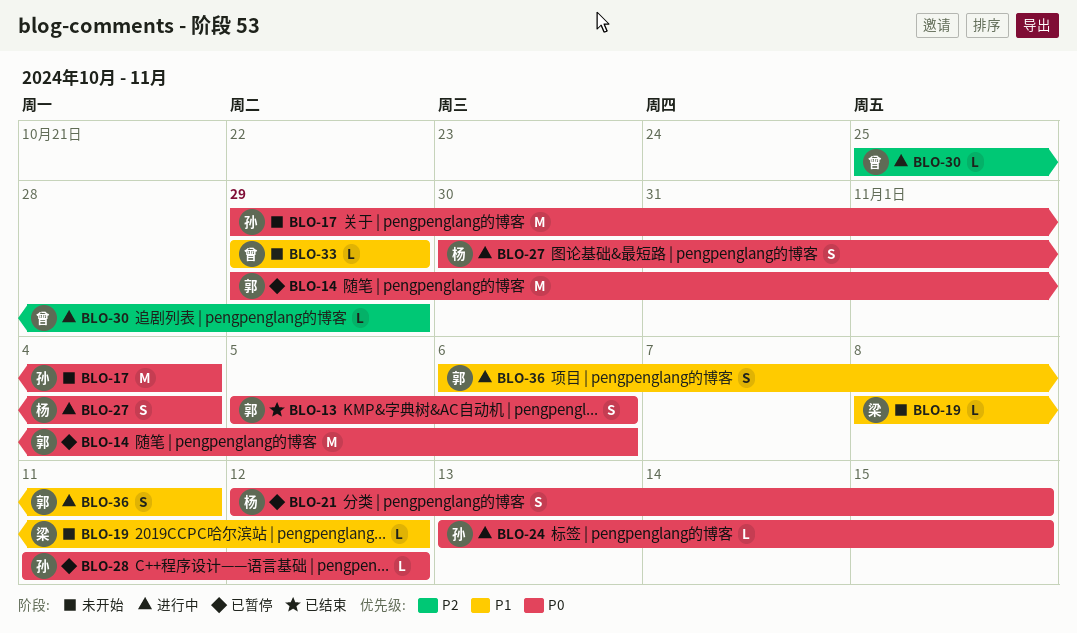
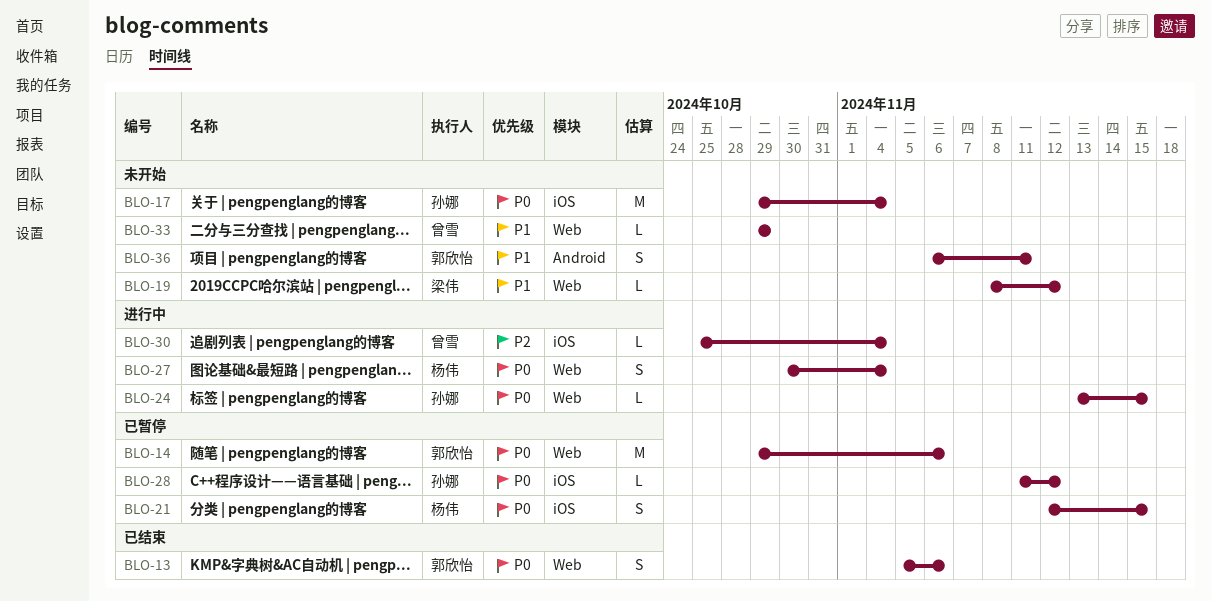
BLO-30, due: Oct 29 -> Nov 4
BLO-36, status: 进行中 -> 未开始

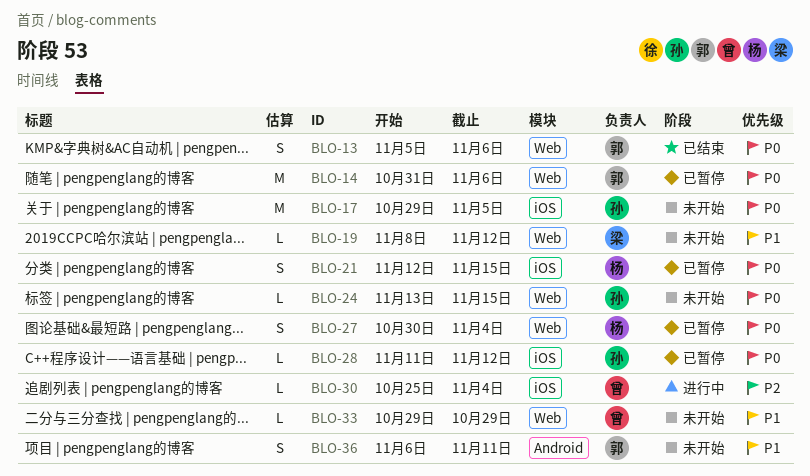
BLO-14, start: Oct 29 -> Oct 31
BLO-17, due: Nov 4 -> Nov 5
BLO-24, status: 进行中 -> 未开始
BLO-27, status: 进行中 -> 已暂停

